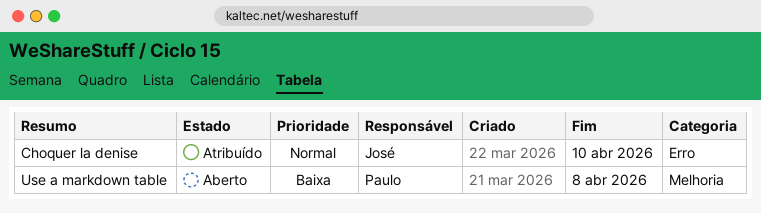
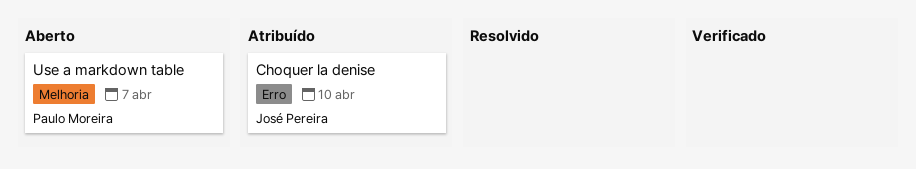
Use a markdown table, due: Apr 8 -> Apr 7

